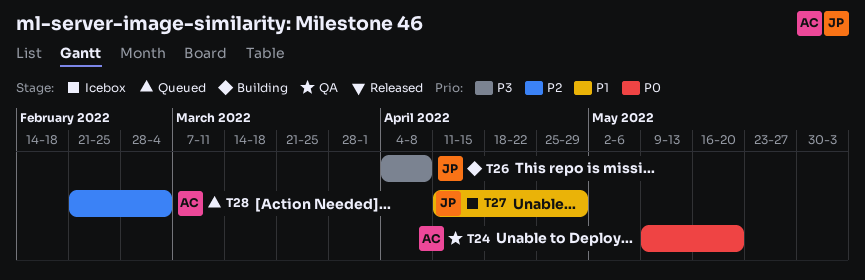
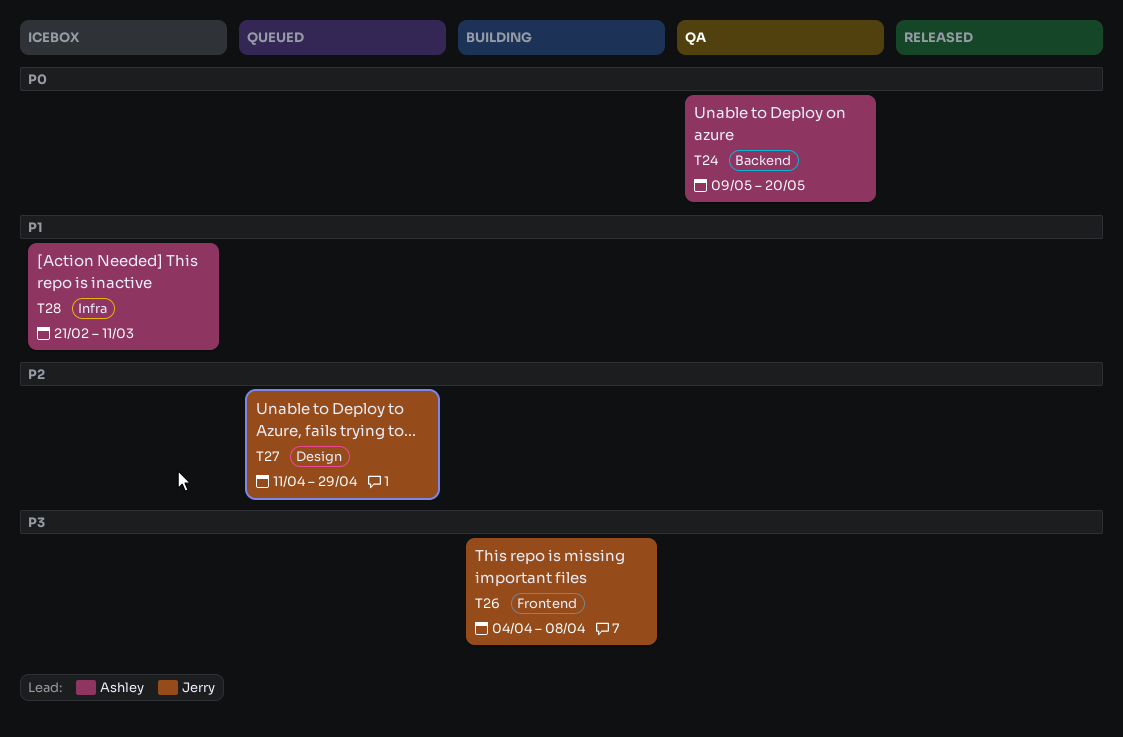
T27, status: Icebox -> Queued
T27, priority: P1 -> P2
T28, status: Queued -> Icebox
T28, priority: P2 -> P1
T28, due: Mar 4 -> Mar 11

